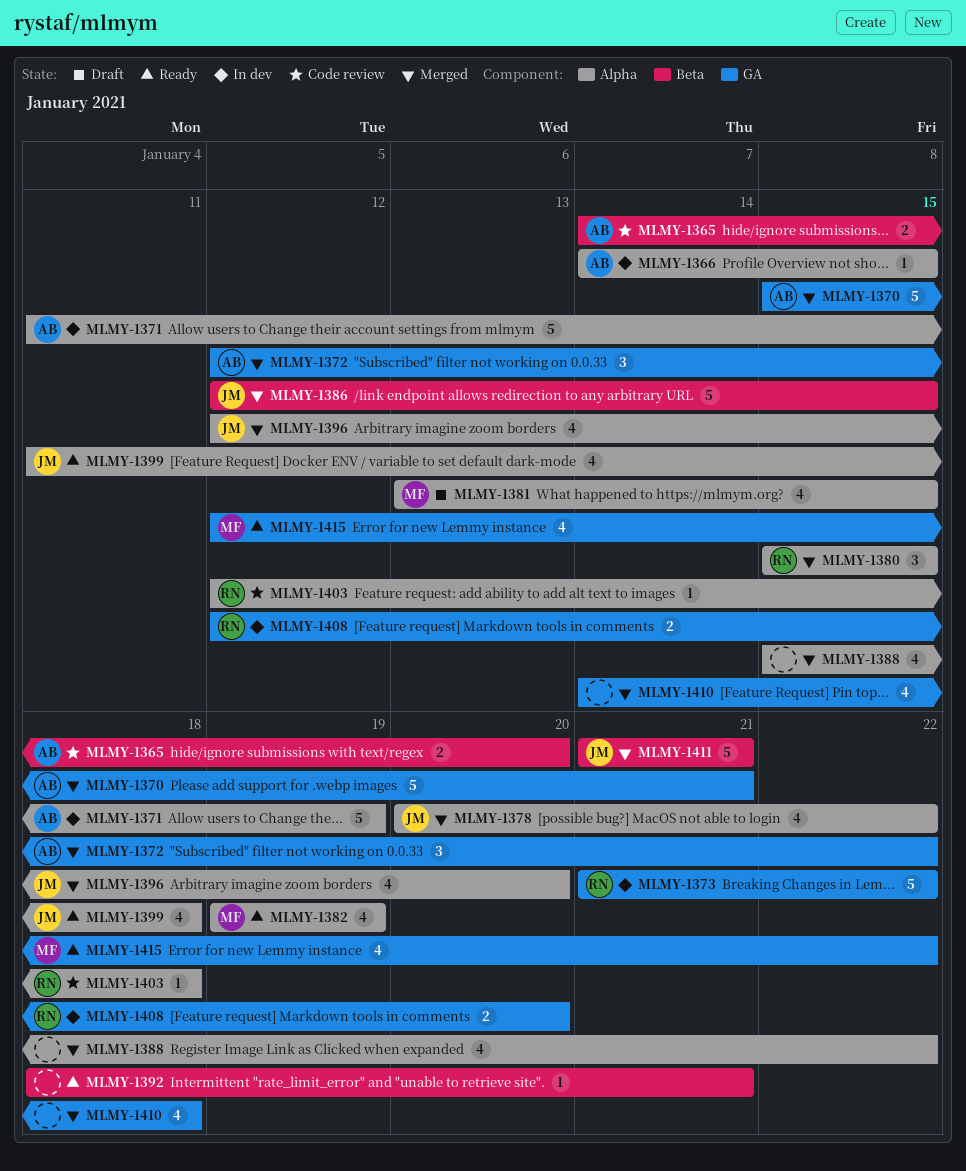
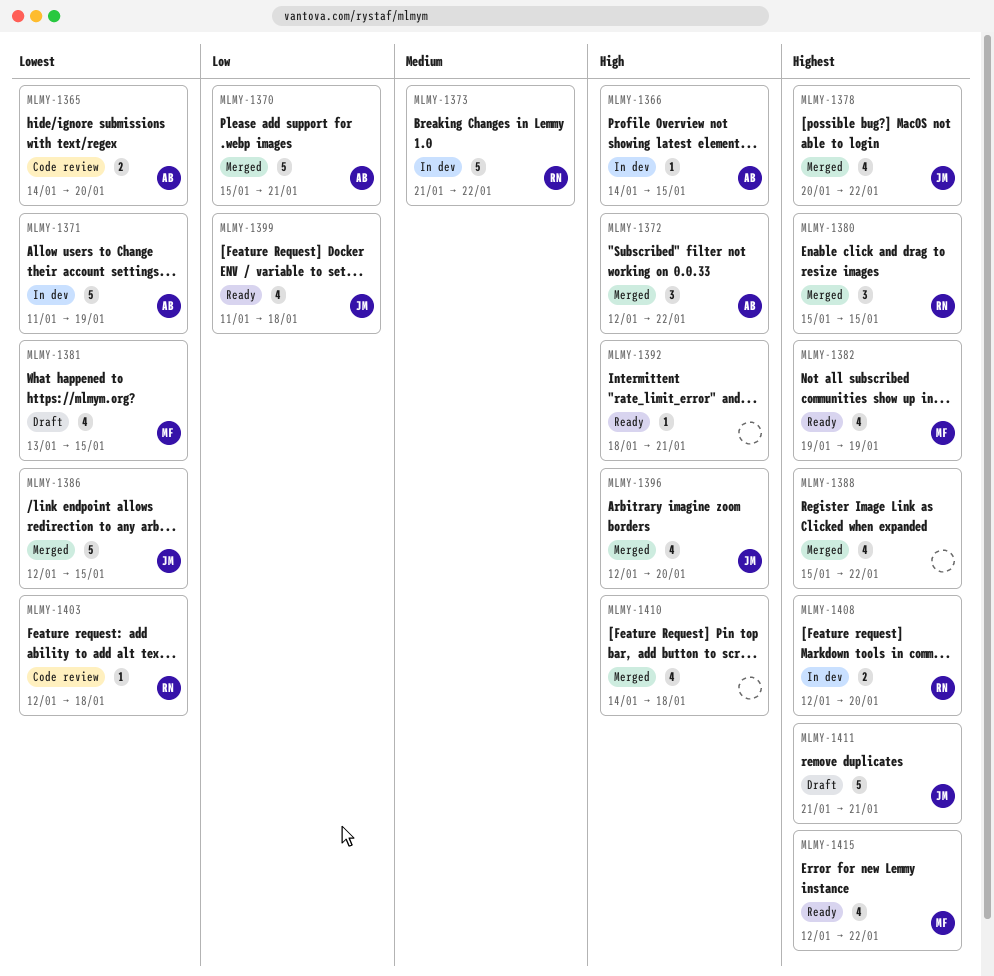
MLMY-1411, status: Merged -> Draft

